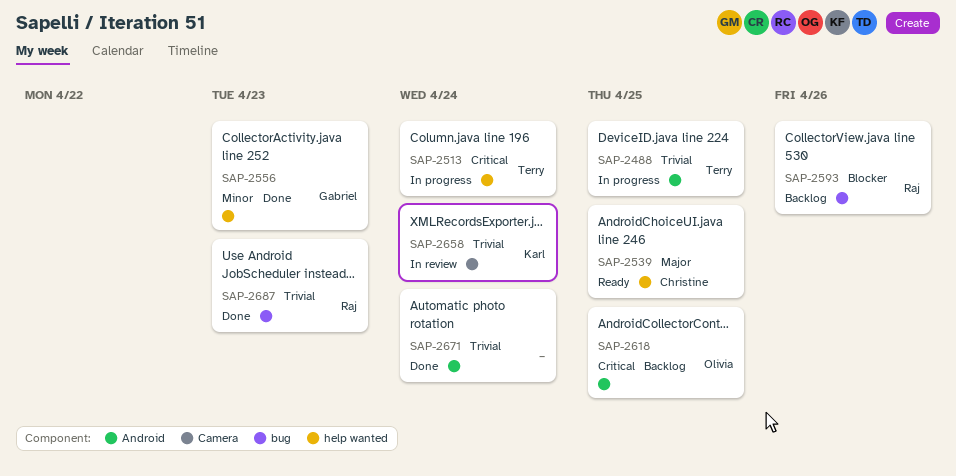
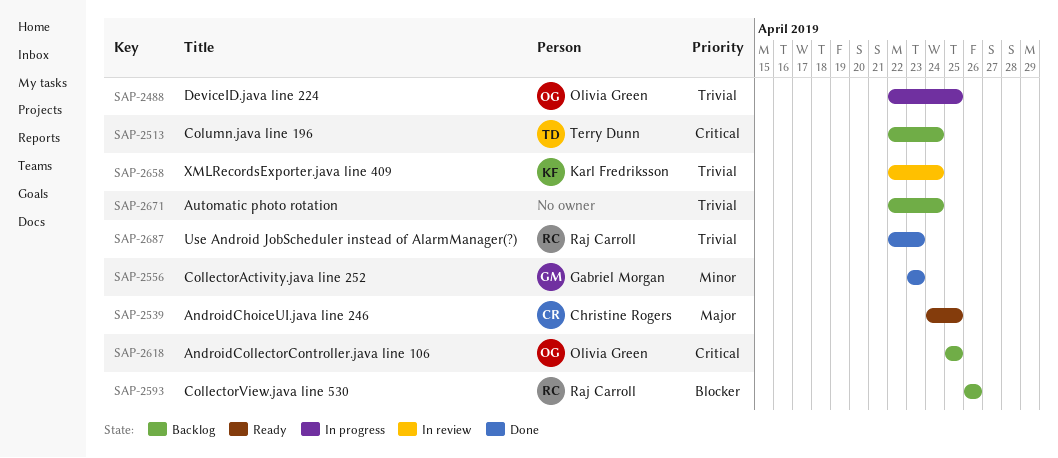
SAP-2488, owner: Terry Dunn -> Olivia Green
SAP-2513, status: In progress -> Backlog
SAP-2671, status: Done -> Backlog

